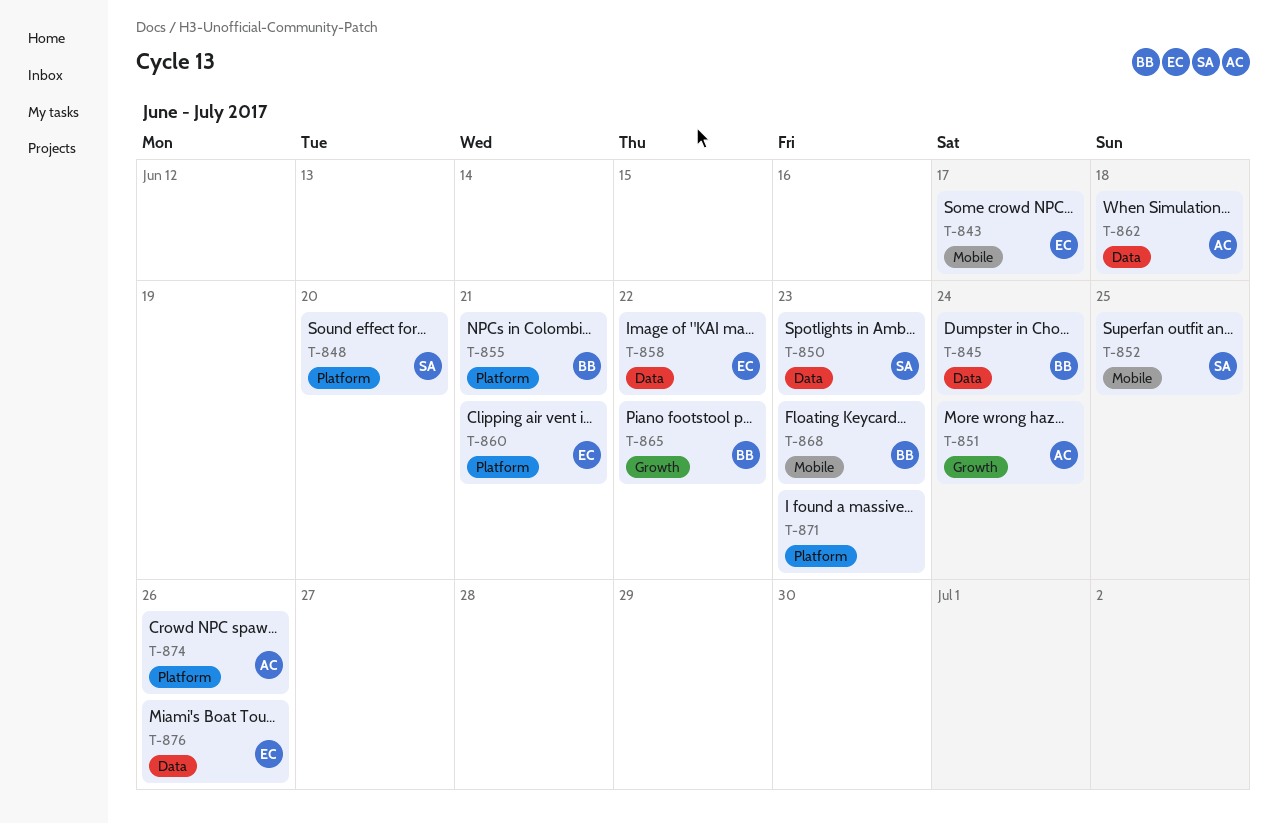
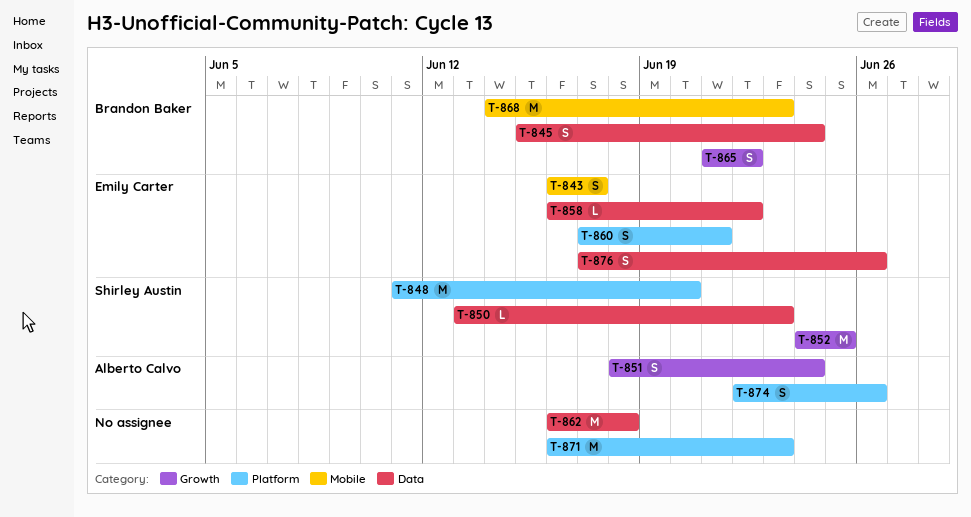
T-852, label: Mobile -> Growth
T-855: present -> none
T-862, owner: Alberto Calvo -> none

